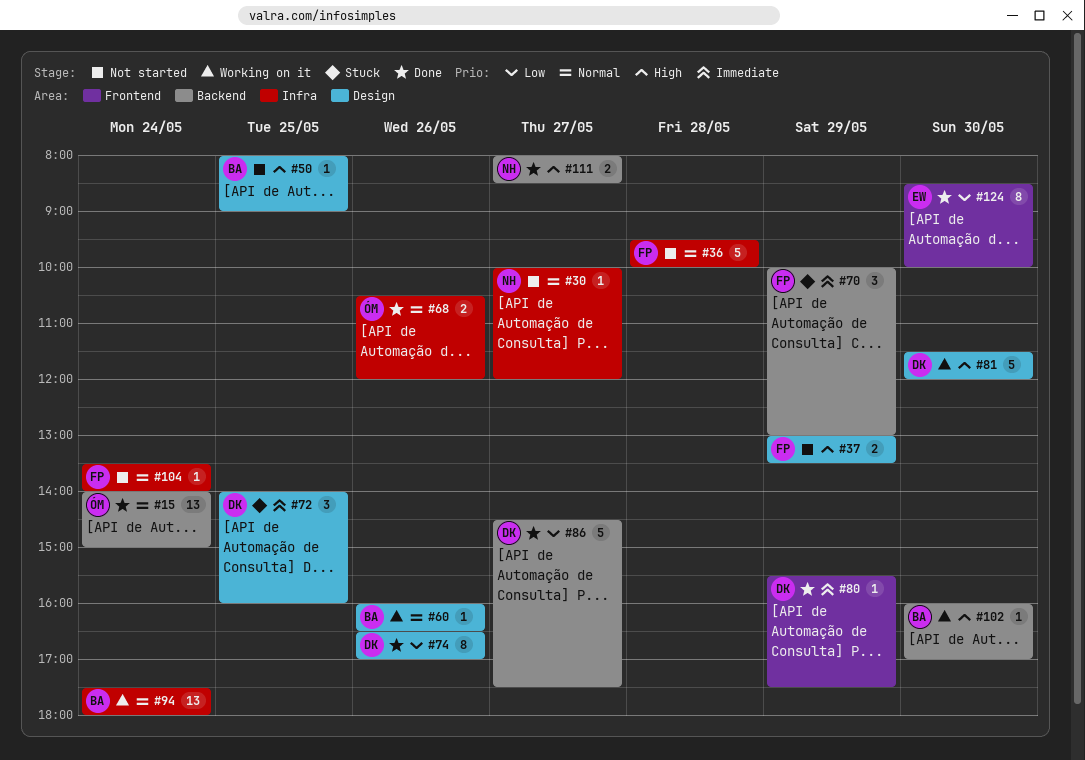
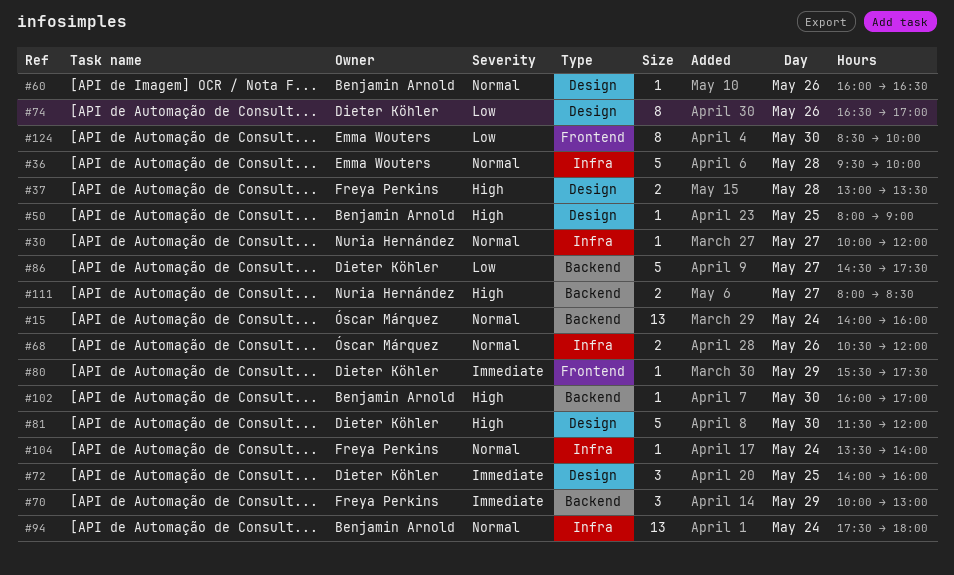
#15, ends: 15:00 -> 16:00
#36, owner: Freya Perkins -> Emma Wouters
#37, day: May 29 -> May 28

